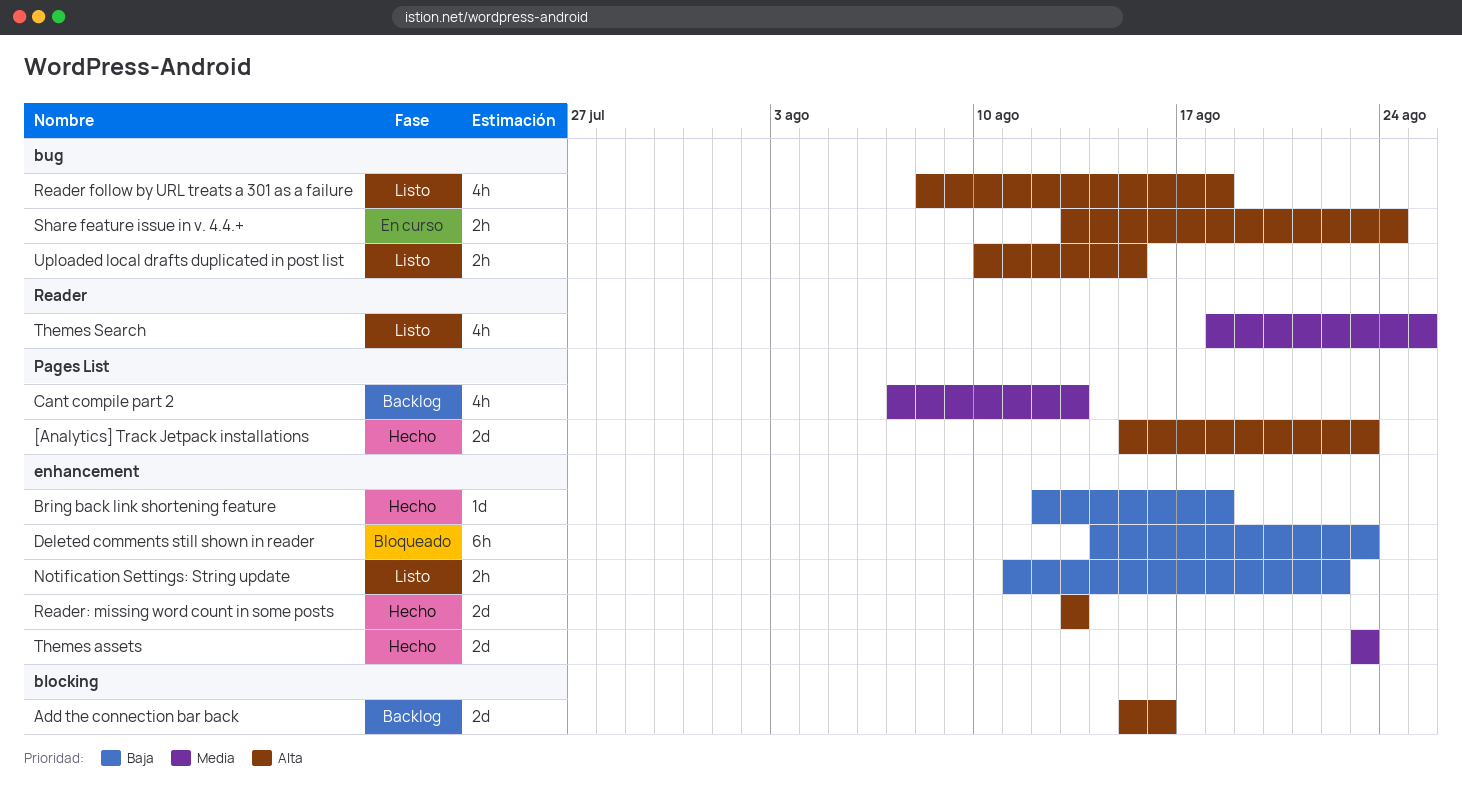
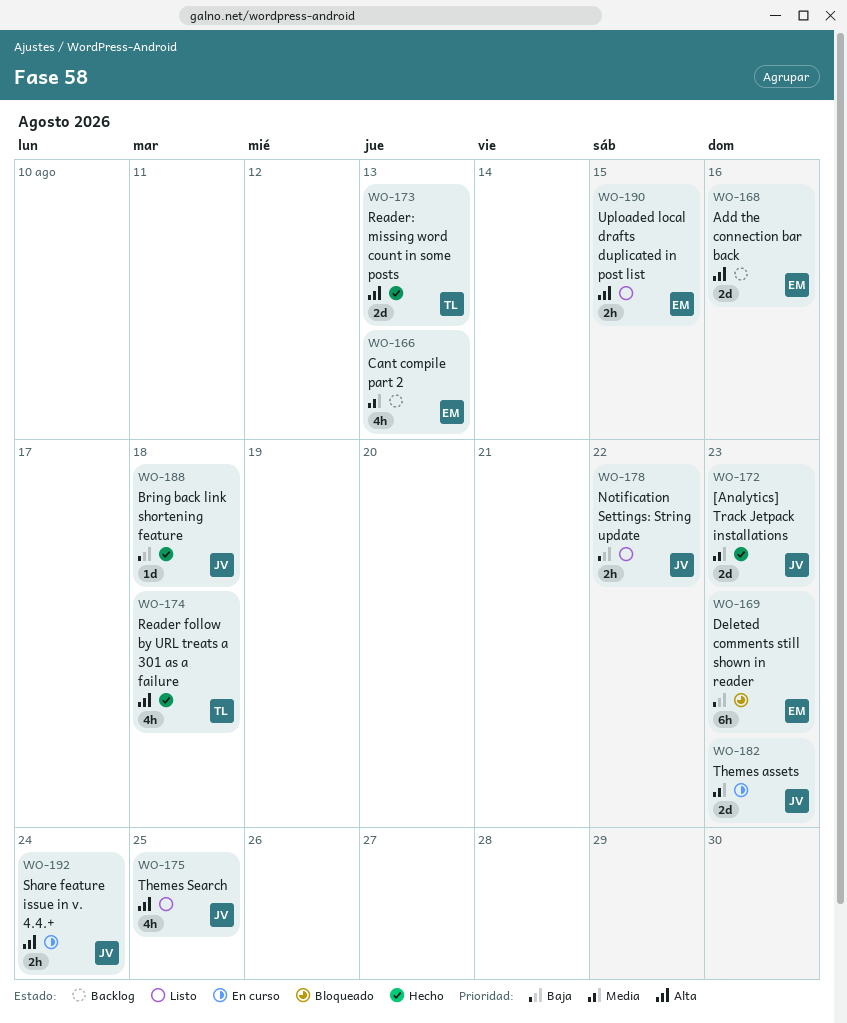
[Analytics] Track Jetpack installations, priority: Alta -> Media
Reader follow by URL treats a 301 as a failure, status: Listo -> Hecho
Themes assets, status: Hecho -> En curso
Themes Search, priority: Media -> Alta

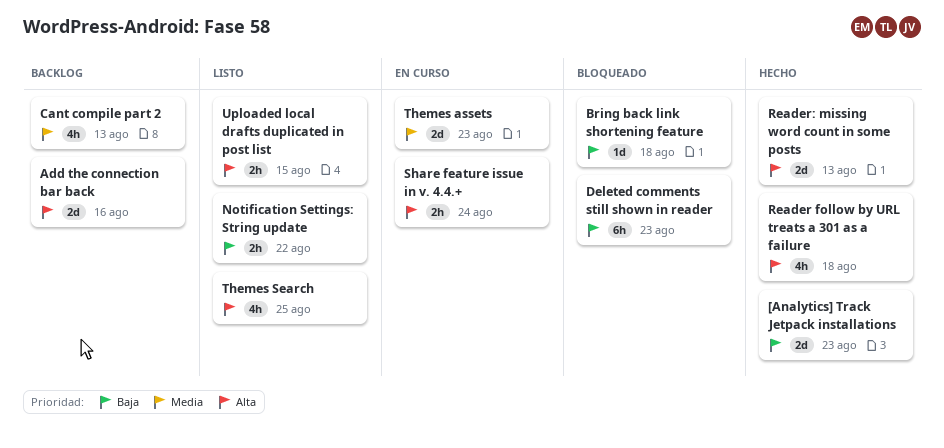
[Analytics] Track Jetpack installations, priority: Media -> Baja
Bring back link shortening feature, status: Hecho -> Bloqueado

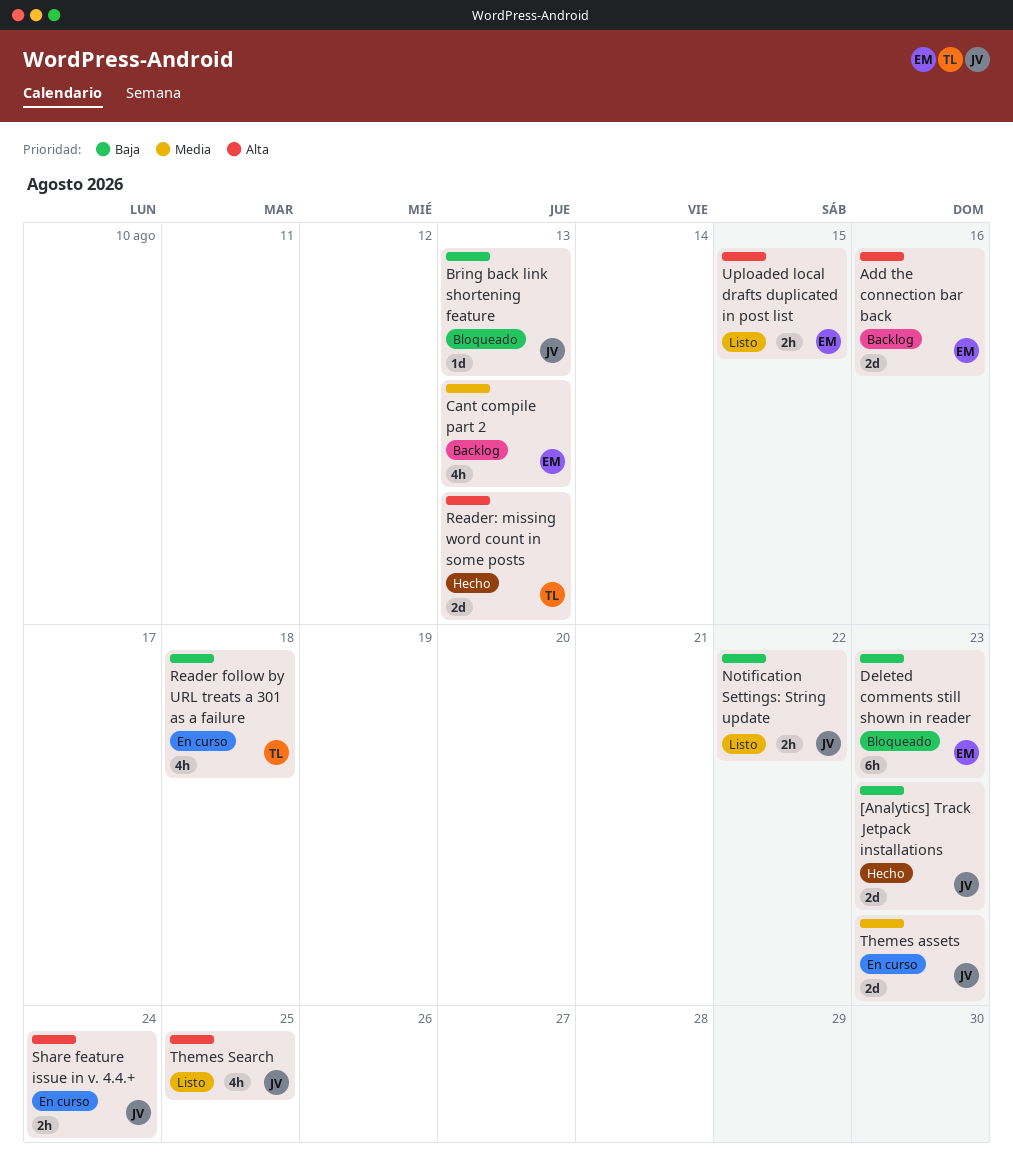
Bring back link shortening feature, due: Aug 18 -> Aug 13
Reader follow by URL treats a 301 as a failure, status: Hecho -> En curso
Reader follow by URL treats a 301 as a failure, priority: Alta -> Baja

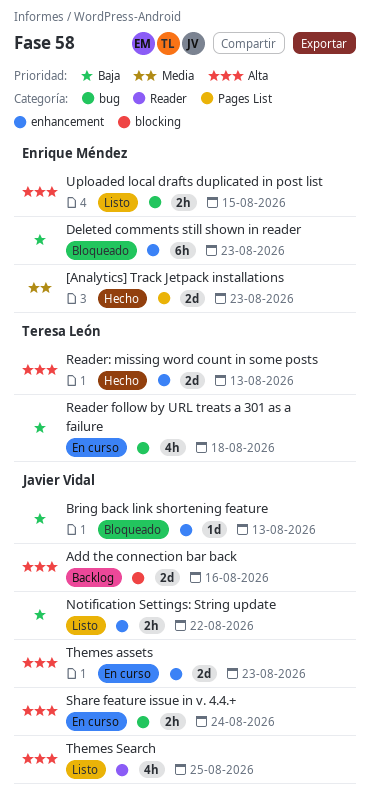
[Analytics] Track Jetpack installations, owner: Javier Vidal -> Enrique Méndez
[Analytics] Track Jetpack installations, priority: Baja -> Media
Add the connection bar back, owner: Enrique Méndez -> Javier Vidal
Cant compile part 2: present -> none
Themes assets, priority: Media -> Alta

